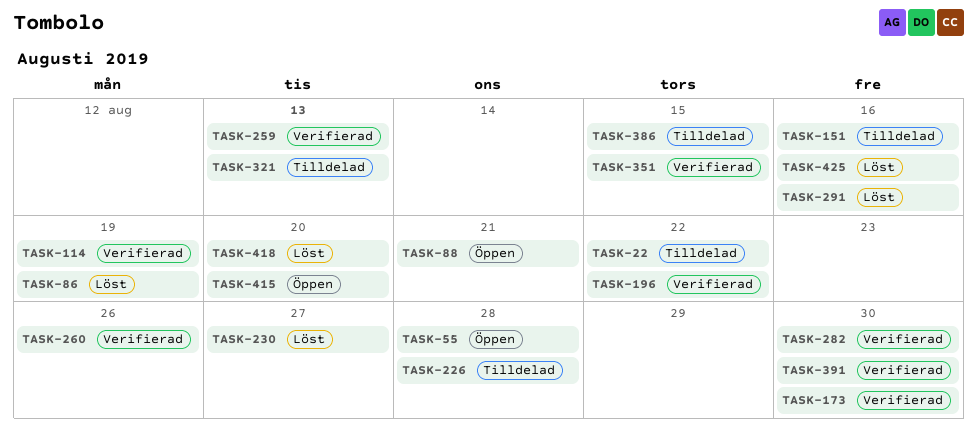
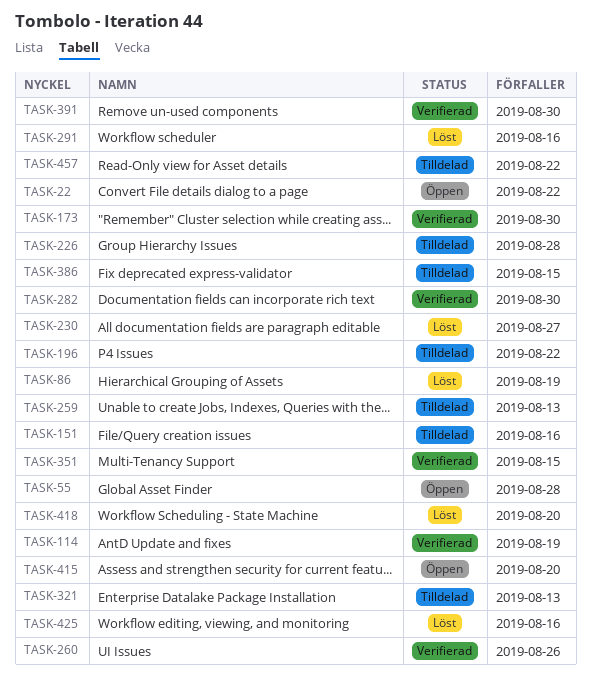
TASK-22, status: Tilldelad -> Öppen
TASK-88: present -> none
TASK-196, status: Verifierad -> Tilldelad
TASK-259, status: Verifierad -> Tilldelad
TASK-457: none -> present

